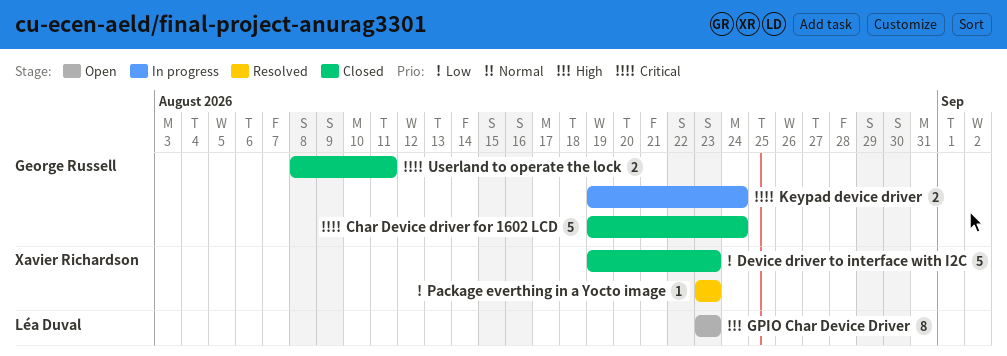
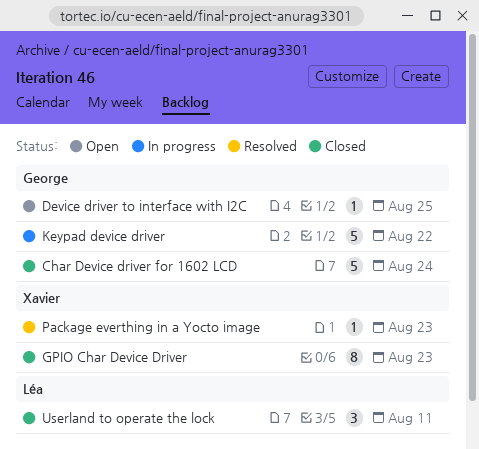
Device driver to interface with I2C, status: Closed -> Open
Device driver to interface with I2C, owner: Xavier Richardson -> George Russell
Device driver to interface with I2C, estimate: 5 -> 1
Device driver to interface with I2C, due: Aug 23 -> Aug 25
GPIO Char Device Driver, status: Open -> Closed
GPIO Char Device Driver, owner: Léa Duval -> Xavier Richardson
Keypad device driver, estimate: 2 -> 5
Keypad device driver, due: Aug 24 -> Aug 22
Userland to operate the lock, owner: George Russell -> Léa Duval
Userland to operate the lock, estimate: 2 -> 3

